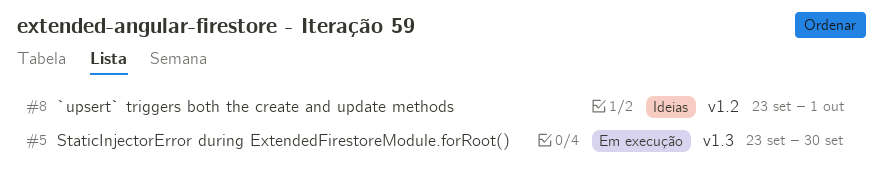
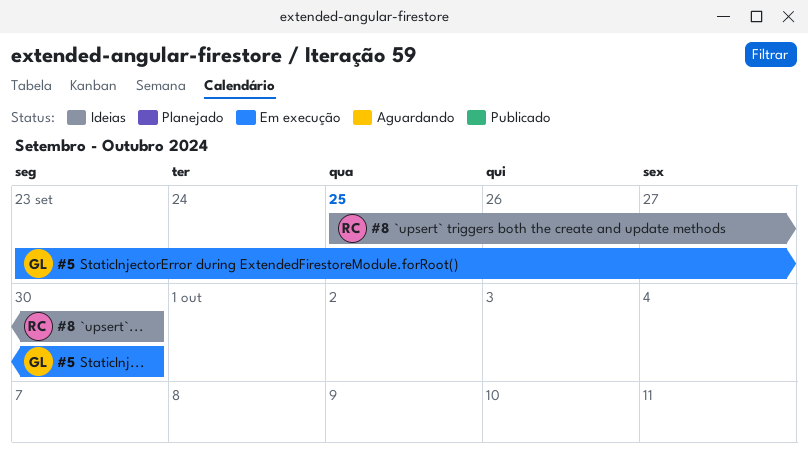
#8, start: Sep 23 -> Sep 25
#8, due: Oct 1 -> Sep 30

